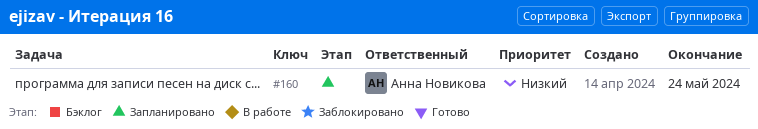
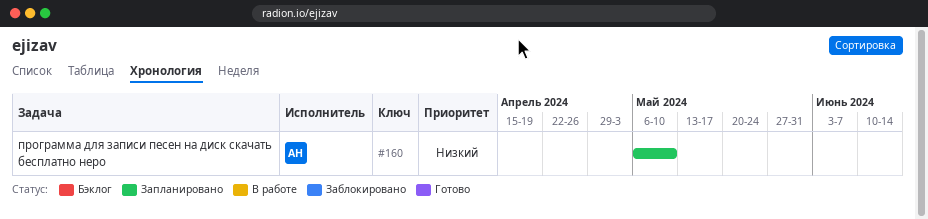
#160, due: May 24 -> May 10

